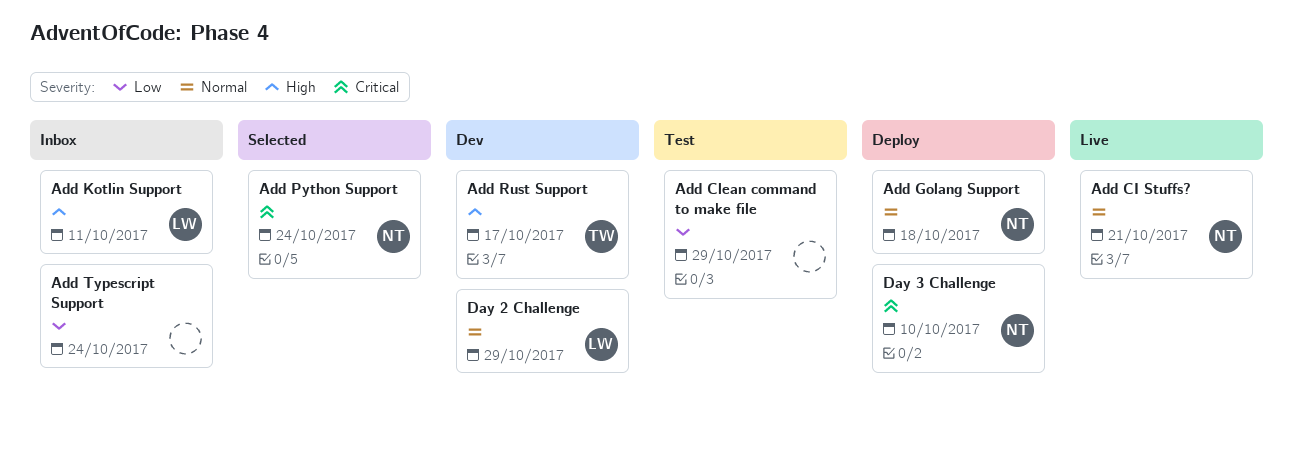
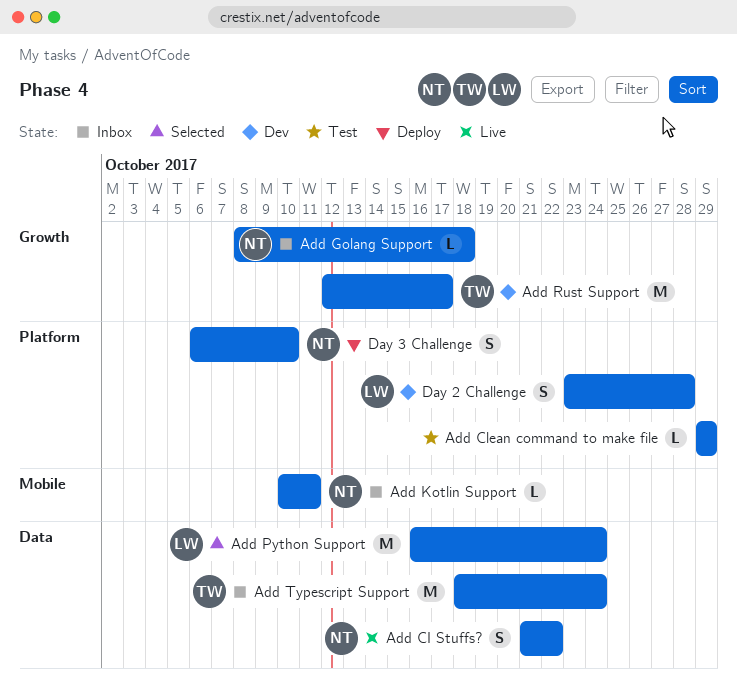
Add CI Stuffs?, due: Oct 21 -> Oct 22
Add Golang Support, status: Deploy -> Inbox
Add Kotlin Support, owner: LW -> NT
Add Python Support, owner: NT -> LW
Add Typescript Support, owner: none -> TW
Day 2 Challenge, due: Oct 29 -> Oct 28

